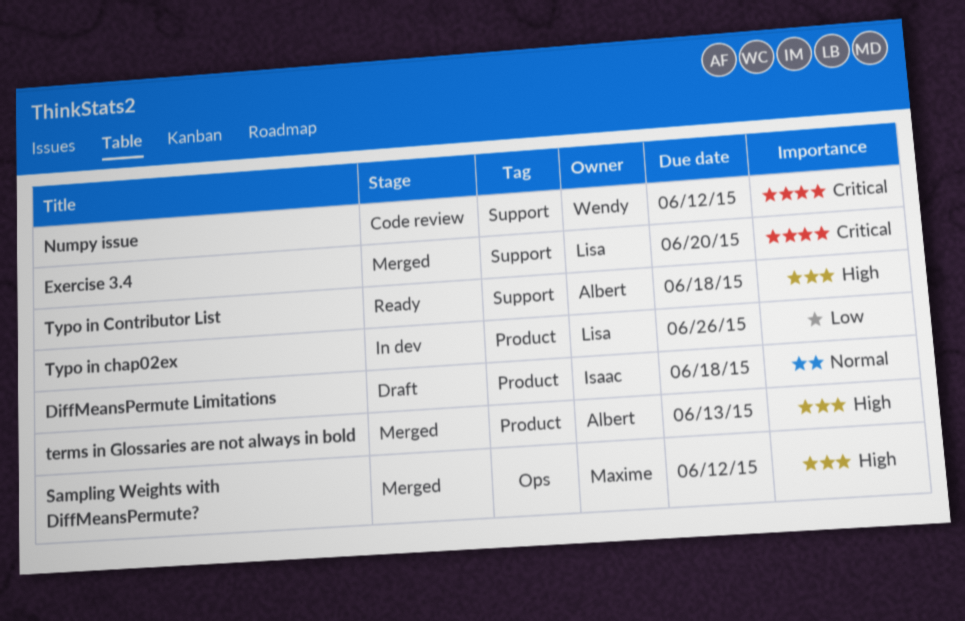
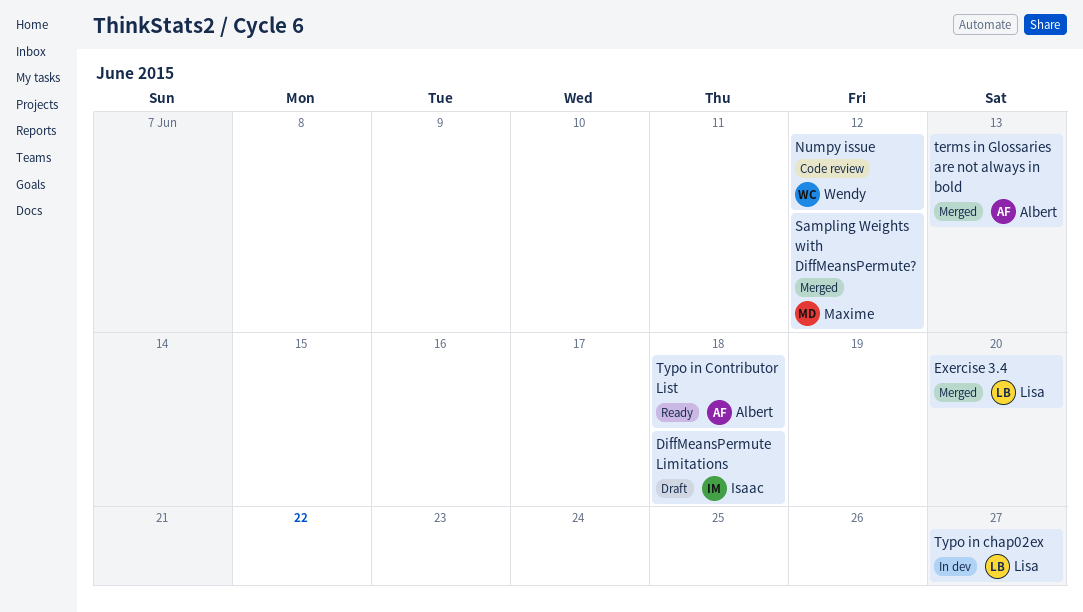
Typo in chap02ex, due: Jun 26 -> Jun 27

